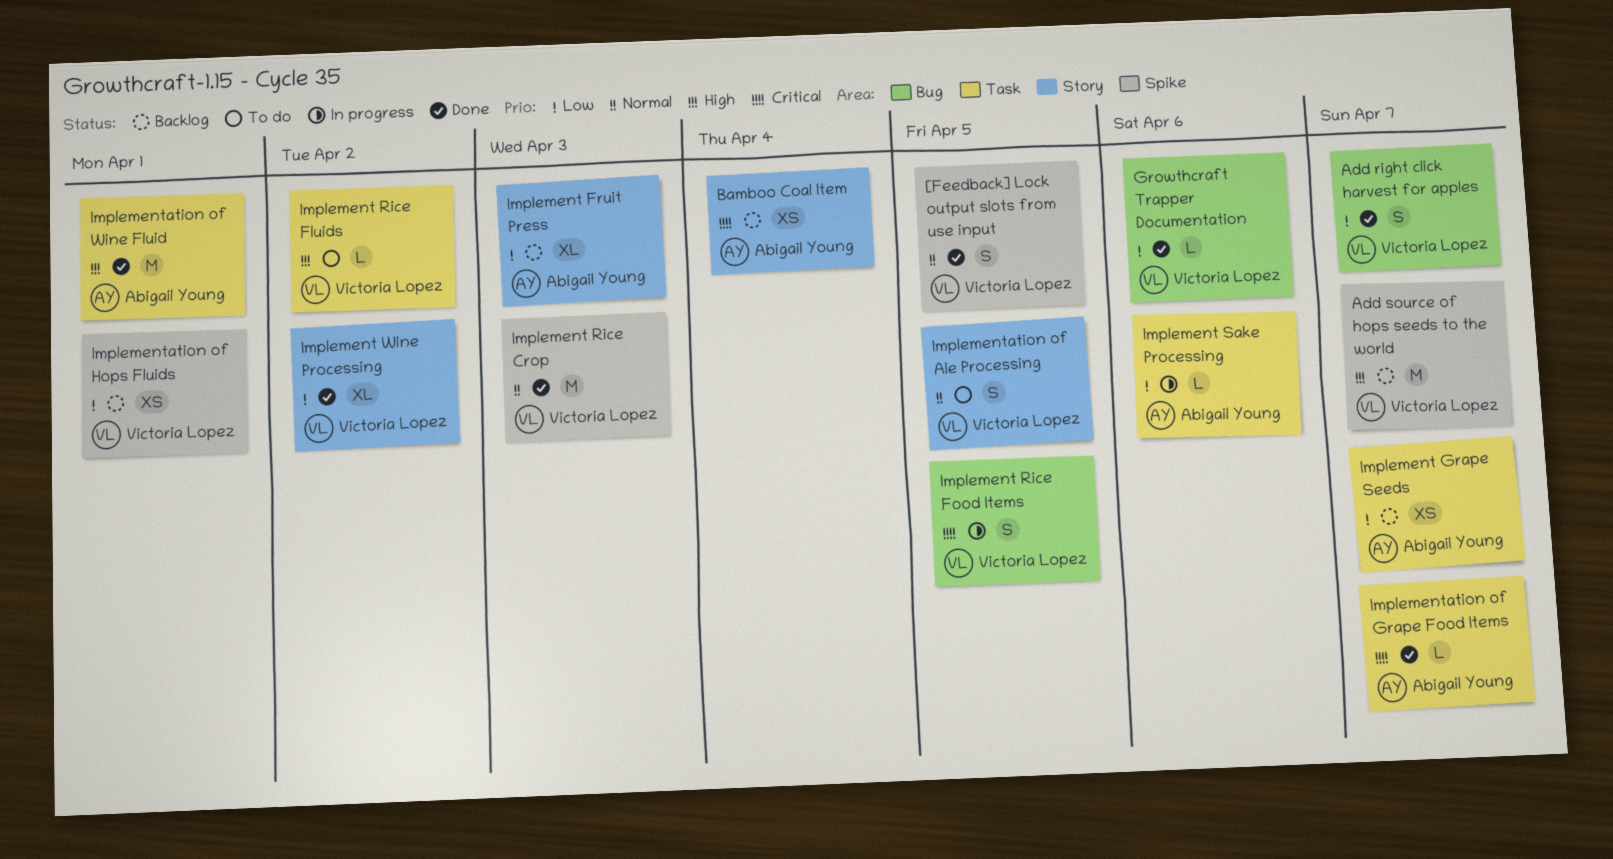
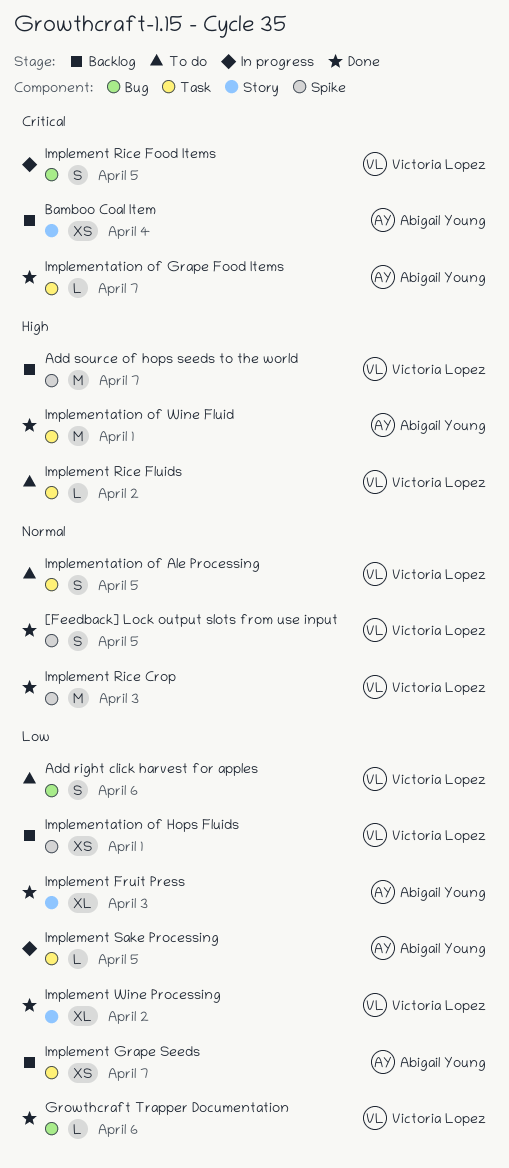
Add right click harvest for apples, status: Done -> To do
Add right click harvest for apples, due: Apr 7 -> Apr 6
Implement Fruit Press, status: Backlog -> Done
Implement Sake Processing, due: Apr 6 -> Apr 5
Implementation of Ale Processing, label: Story -> Task

